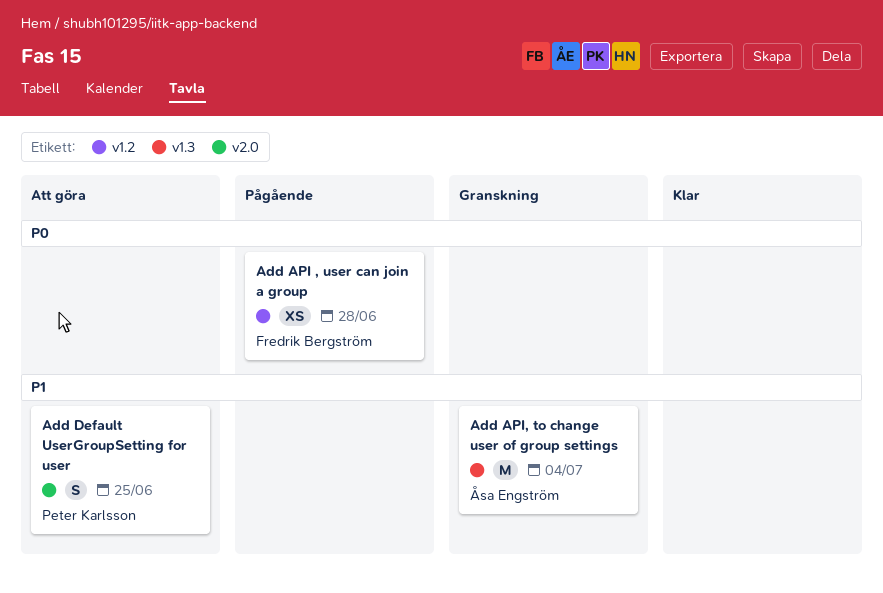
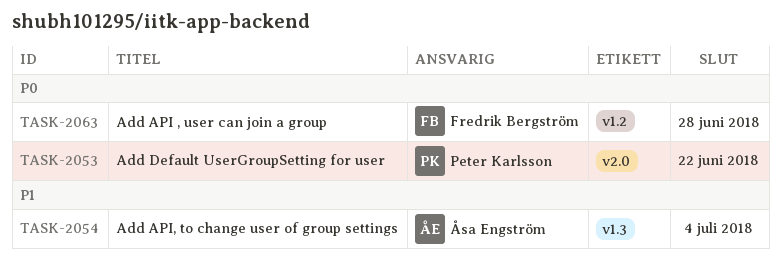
Add Default UserGroupSetting for user, priority: P1 -> P0
Add Default UserGroupSetting for user, due: Jun 25 -> Jun 22

